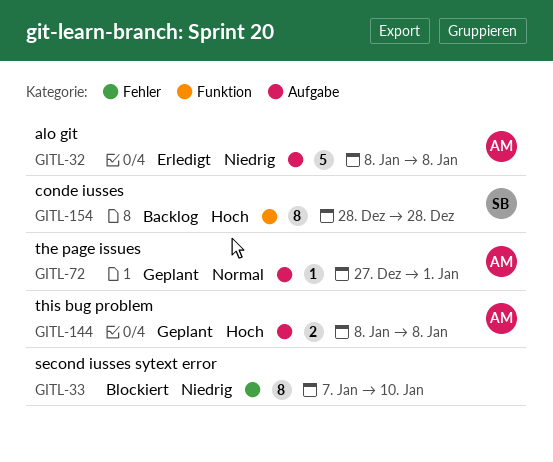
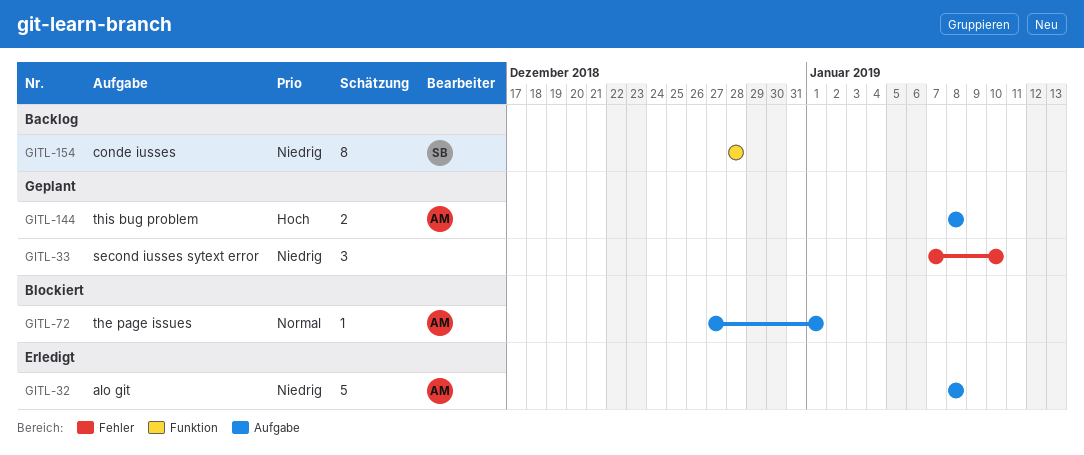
GITL-33, status: Blockiert -> Geplant
GITL-33, estimate: 8 -> 3
GITL-72, status: Geplant -> Blockiert
GITL-154, priority: Hoch -> Niedrig

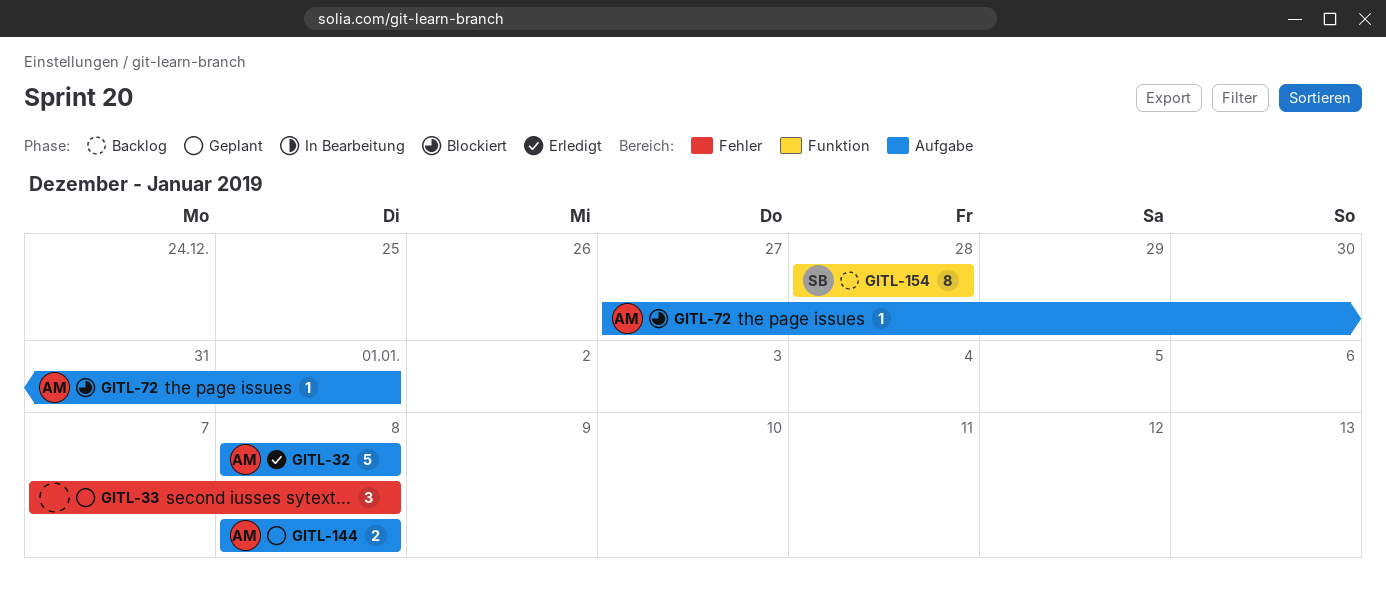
GITL-33, due: Jan 10 -> Jan 8

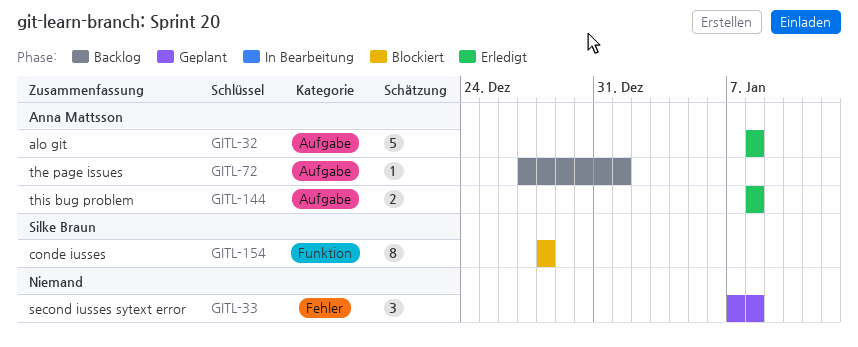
GITL-72, status: Blockiert -> Backlog
GITL-144, status: Geplant -> Erledigt
GITL-154, status: Backlog -> Blockiert

